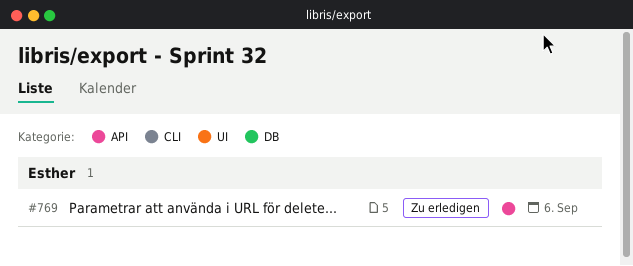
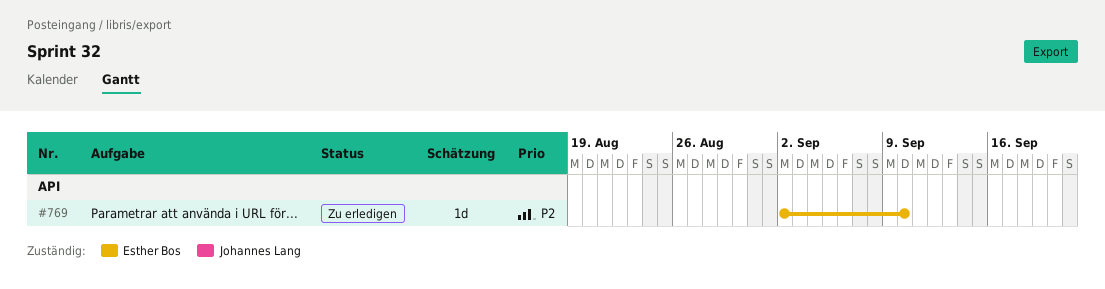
#769, due: Sep 6 -> Sep 10

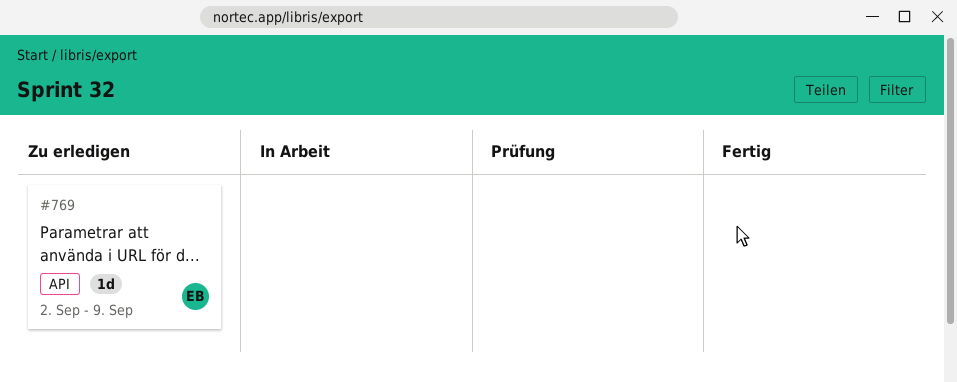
#769, due: Sep 10 -> Sep 9

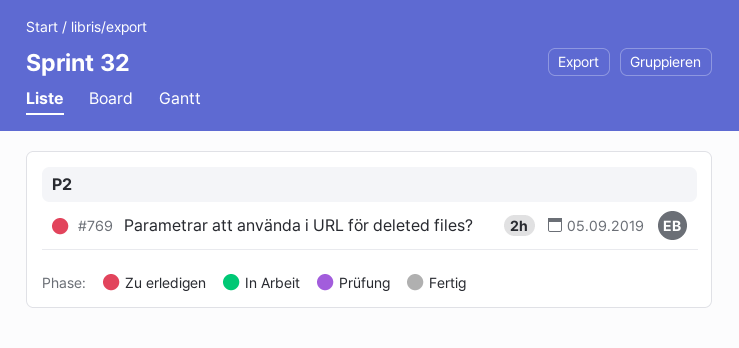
#769, estimate: 1d -> 2h
#769, due: Sep 9 -> Sep 5

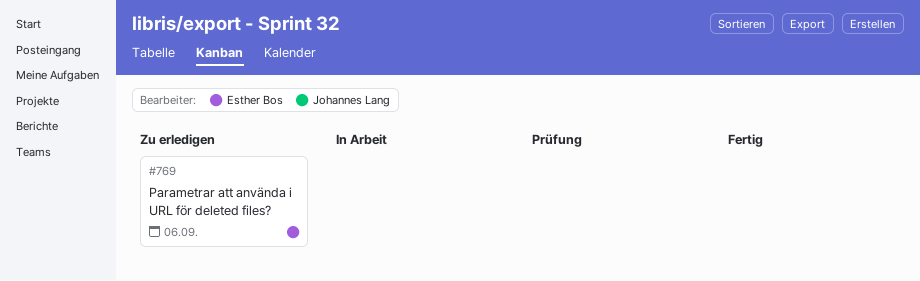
#769, due: Sep 5 -> Sep 6

